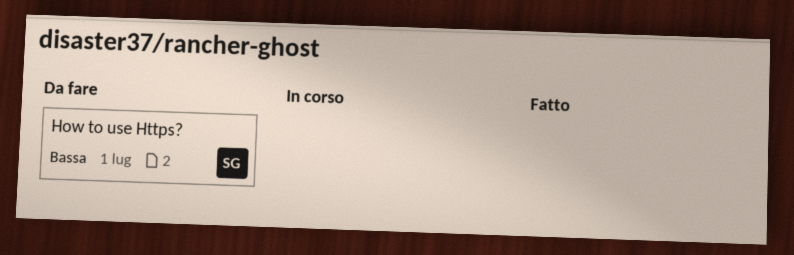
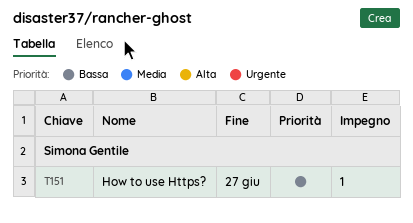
How to use Https?, due: Jul 1 -> Jun 27

